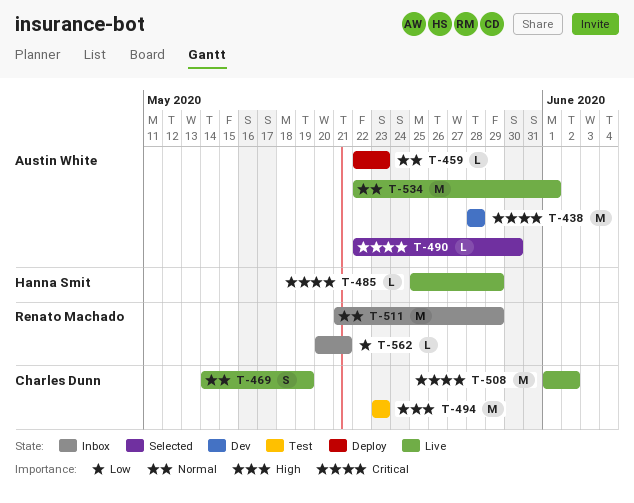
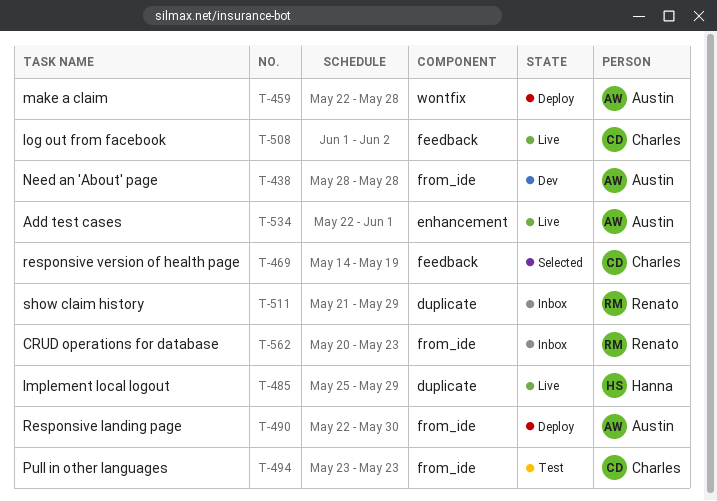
T-459, due: May 23 -> May 28
T-469, status: Live -> Selected
T-490, status: Selected -> Deploy
T-562, due: May 21 -> May 23

